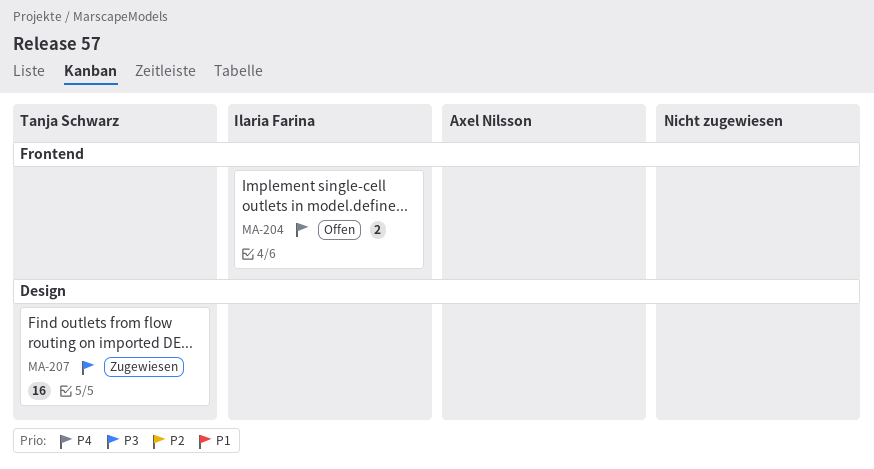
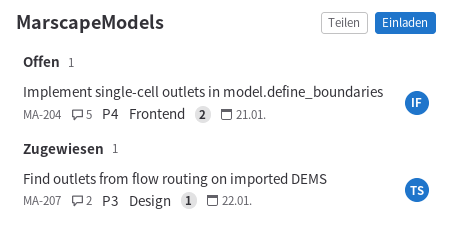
MA-207, estimate: 16 -> 1

